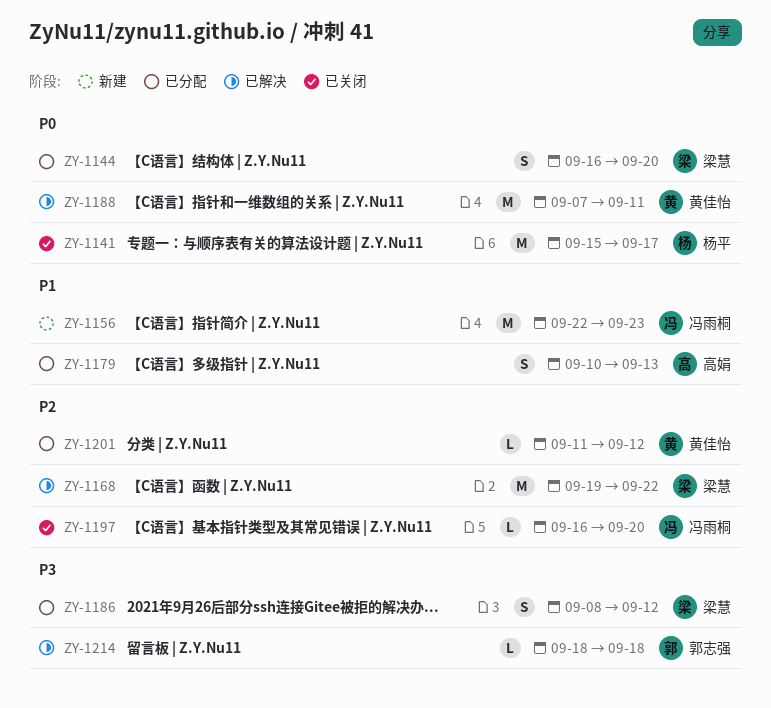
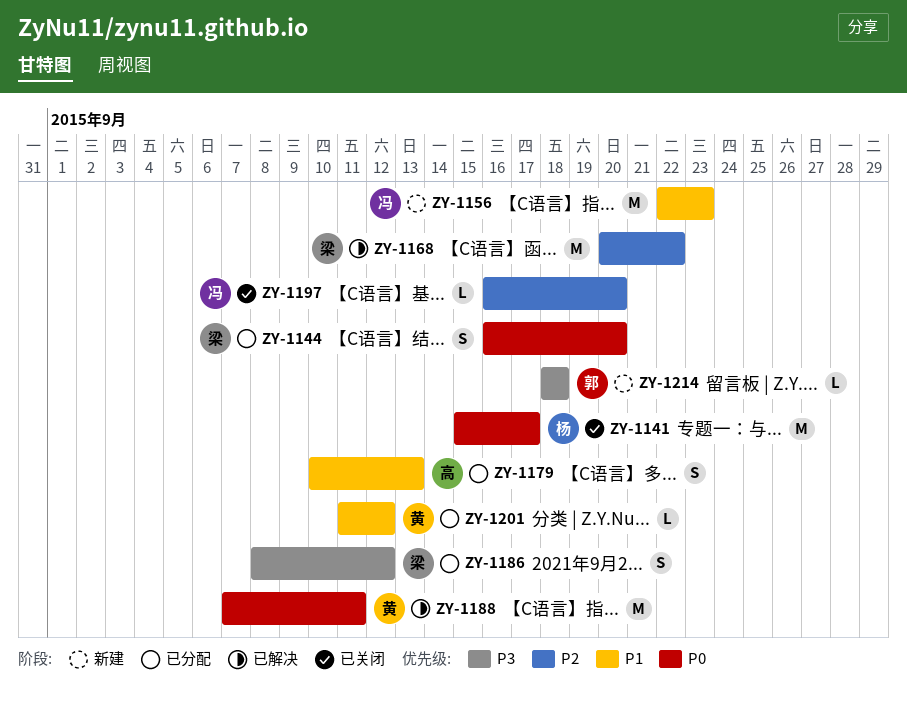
ZY-1168, start: Sep 19 -> Sep 20
ZY-1201, priority: P2 -> P1
ZY-1214, status: 已解决 -> 新建

